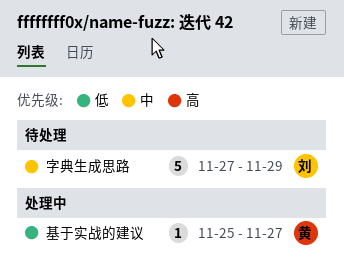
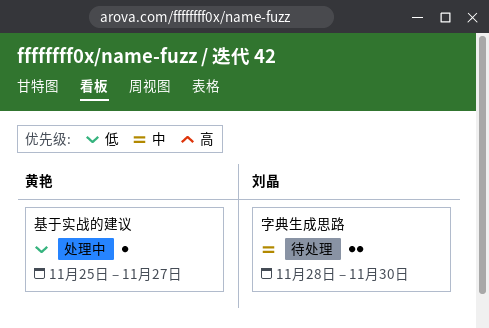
字典生成思路, estimate: 5 -> 2
字典生成思路, start: Nov 27 -> Nov 28
字典生成思路, due: Nov 29 -> Nov 30

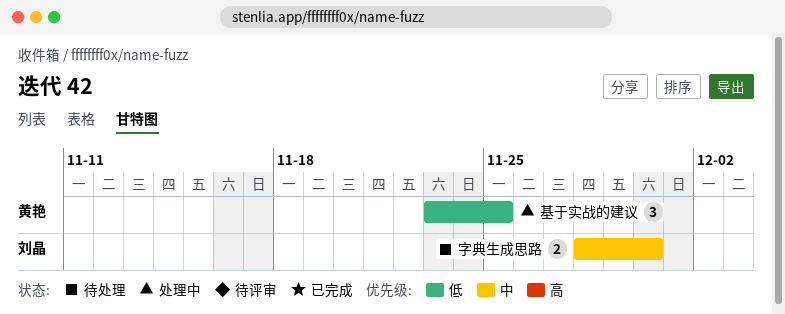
基于实战的建议, estimate: 1 -> 3
基于实战的建议, start: Nov 25 -> Nov 23
基于实战的建议, due: Nov 27 -> Nov 25

